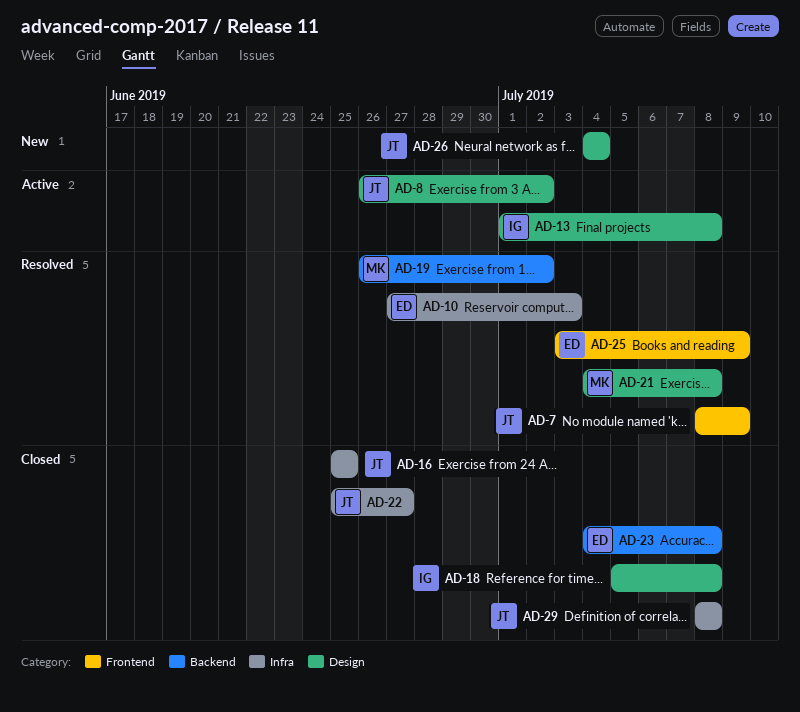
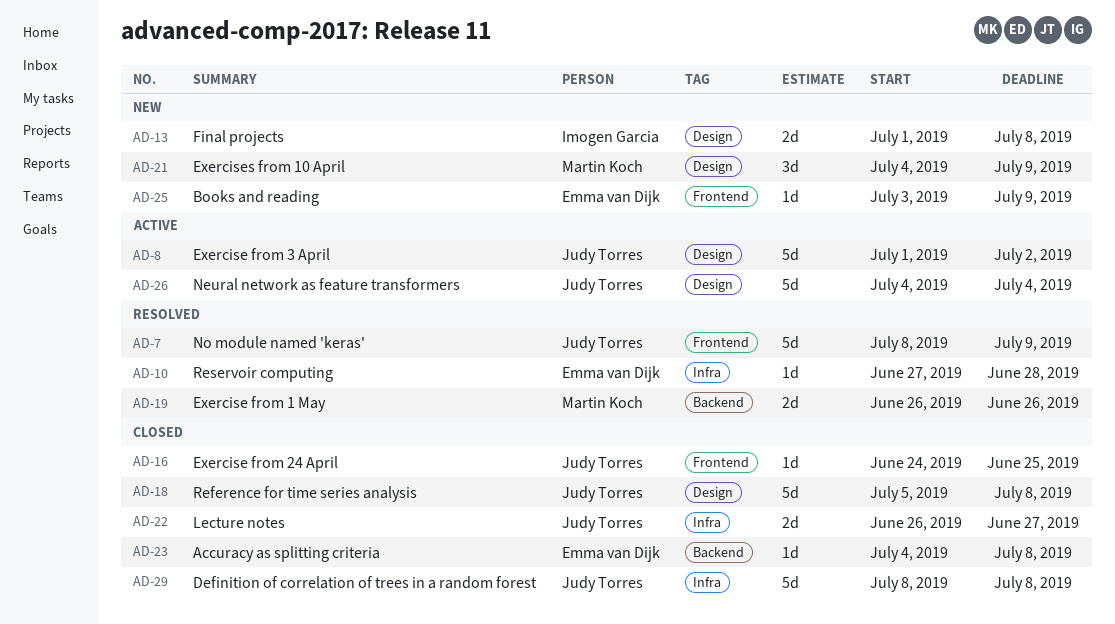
AD-8, start: Jun 26 -> Jul 1
AD-10, due: Jul 3 -> Jun 28
AD-13, status: Active -> New
AD-16, label: Infra -> Frontend
AD-16, start: Jun 25 -> Jun 24
AD-18, owner: Imogen Garcia -> Judy Torres
AD-19, due: Jul 2 -> Jun 26
AD-21, status: Resolved -> New
AD-21, due: Jul 8 -> Jul 9
AD-22, start: Jun 25 -> Jun 26
AD-25, status: Resolved -> New
AD-26, status: New -> Active

